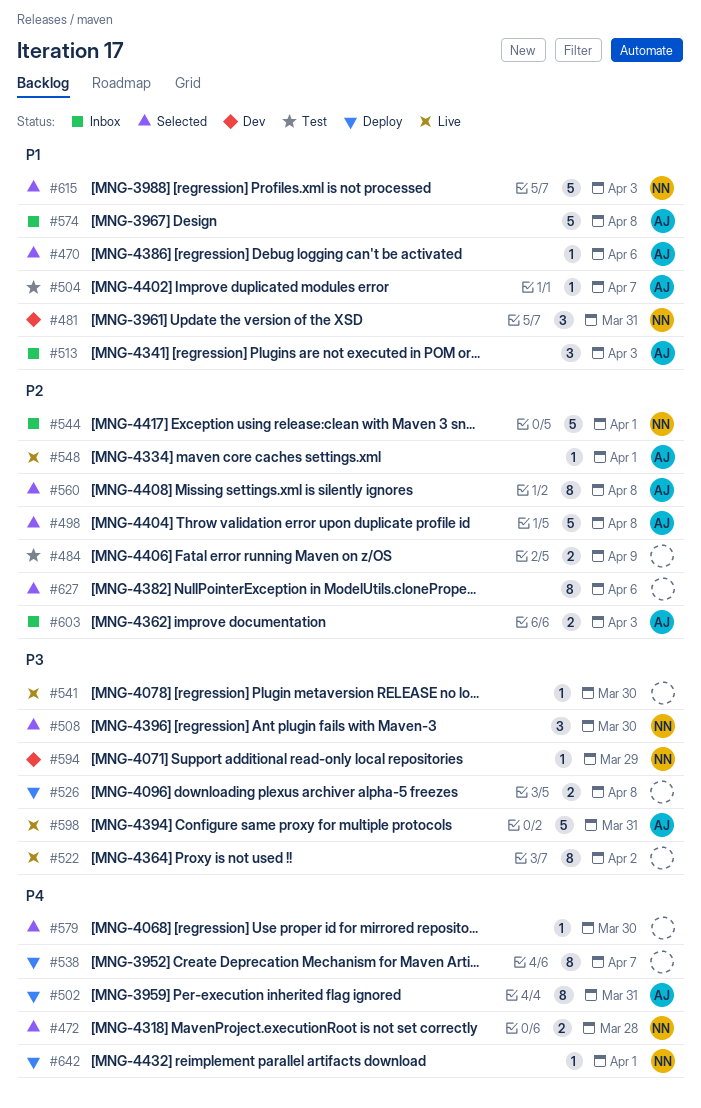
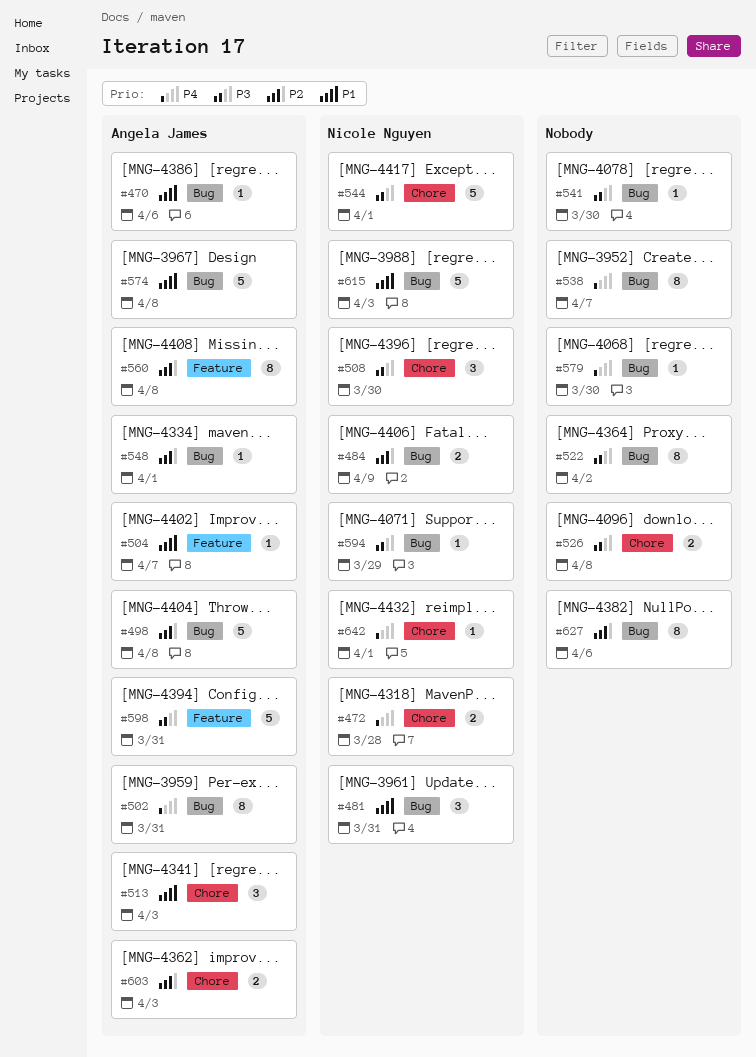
#484, owner: none -> Nicole Nguyen
#544, priority: P2 -> P3

